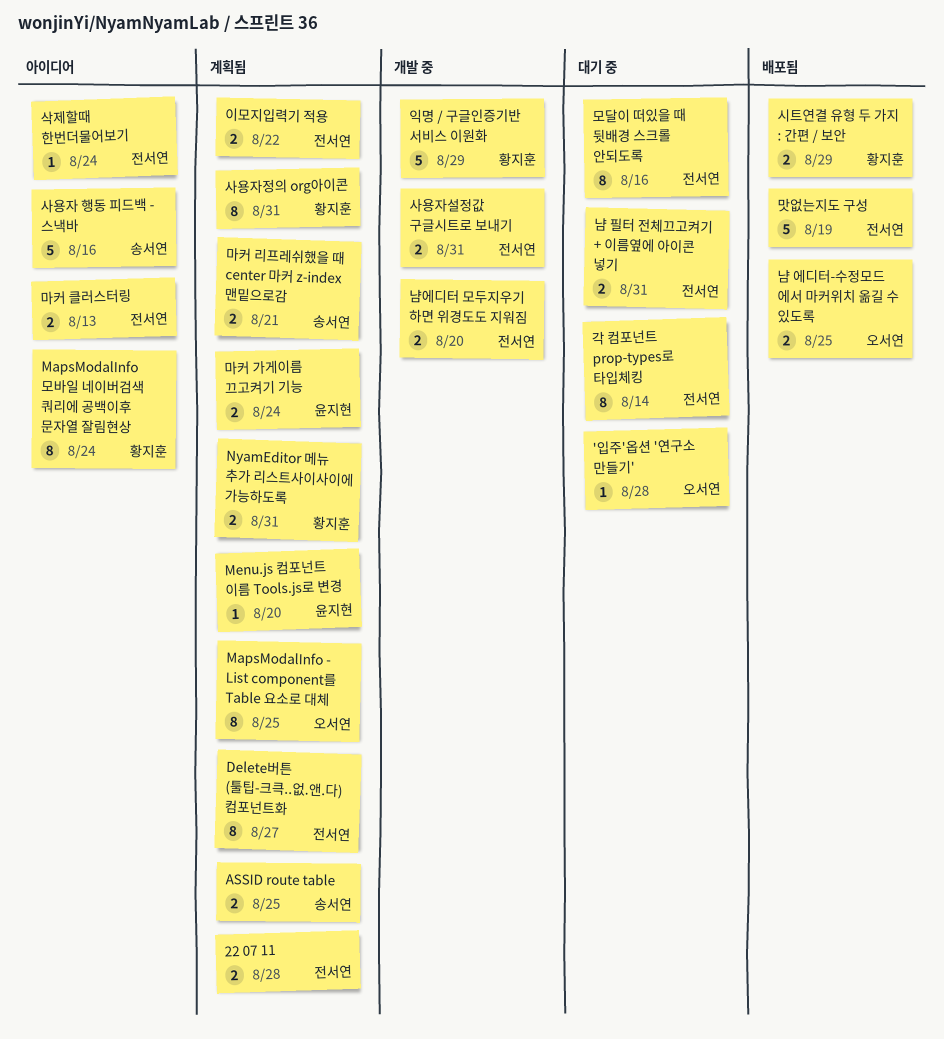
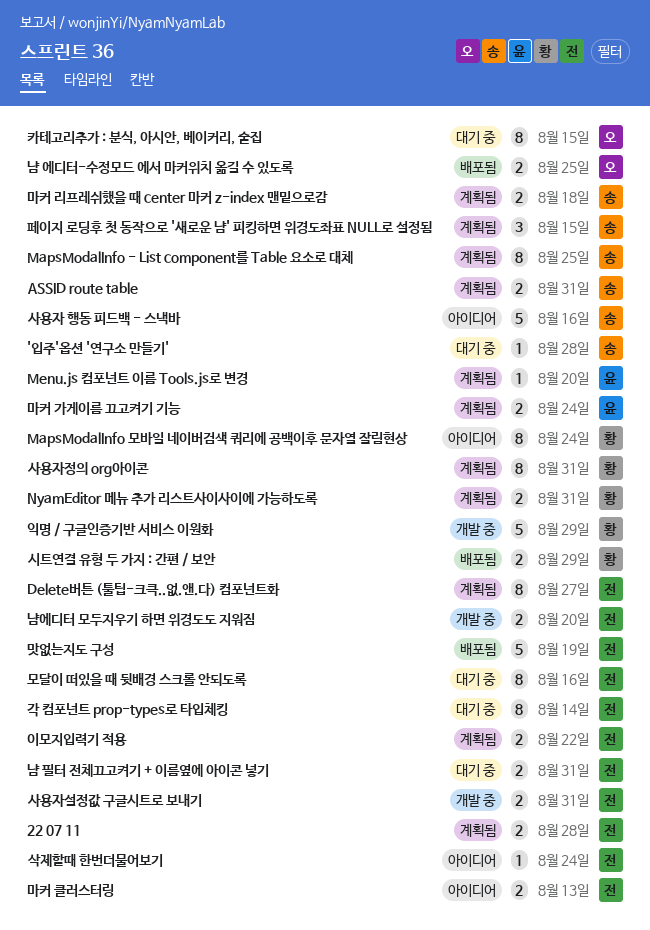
'입주'옵션 '연구소 만들기', owner: 오서연 -> 송서연
ASSID route table, due: Aug 25 -> Aug 31
MapsModalInfo - List component를 Table 요소로 대체, owner: 오서연 -> 송서연
마커 리프레쉬했을 때 center 마커 z-index 맨밑으로감, due: Aug 21 -> Aug 18
카테고리추가 : 분식, 아시안, 베이커리, 술집: none -> present
페이지 로딩후 첫 동작으로 '새로운 냠' 피킹하면 위경도좌표 NULL로 설정됨: none -> present

